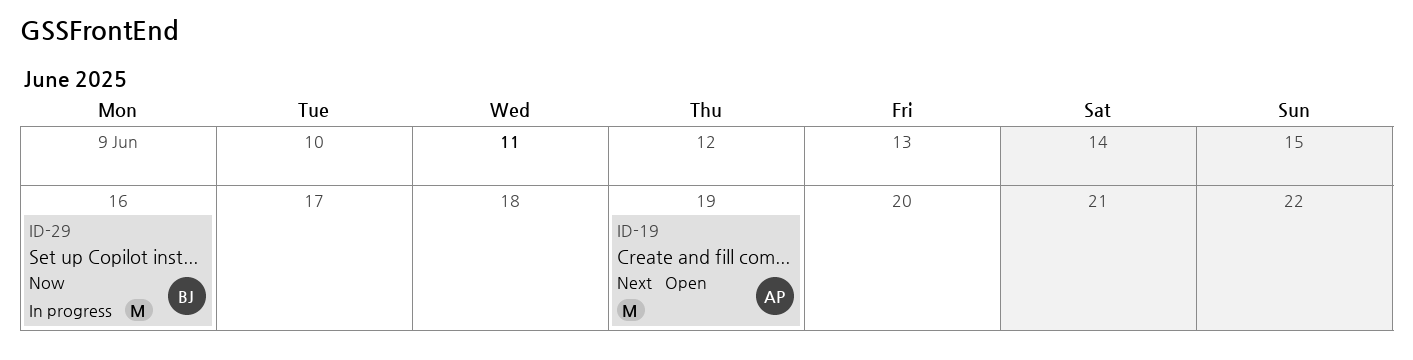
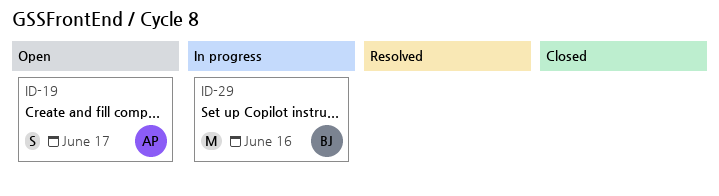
ID-19, estimate: M -> S
ID-19, due: Jun 19 -> Jun 17

